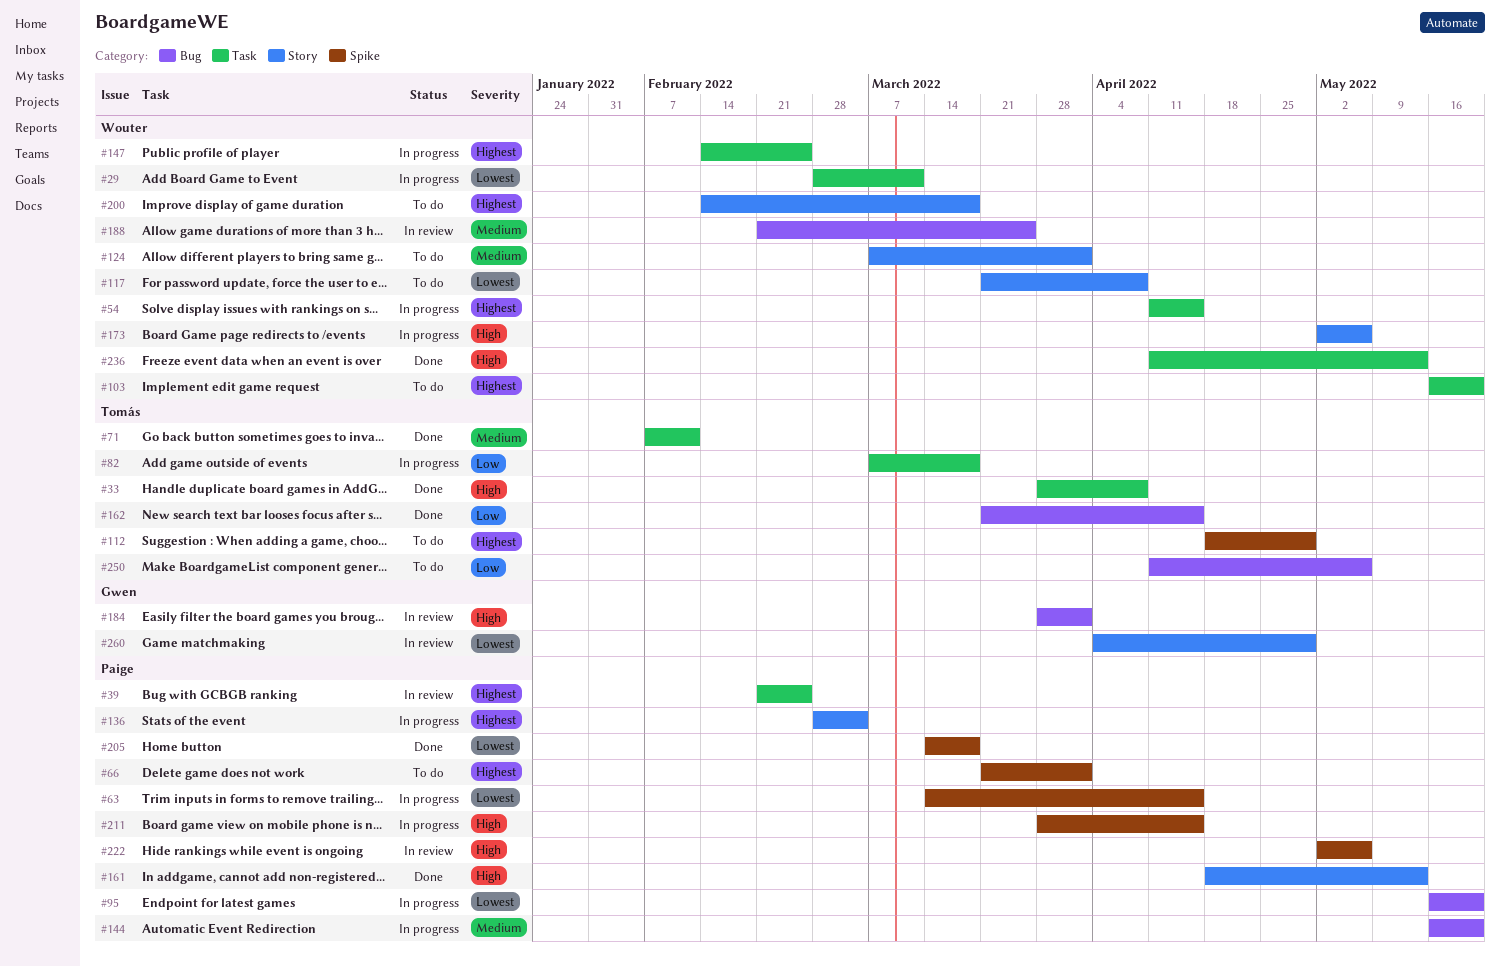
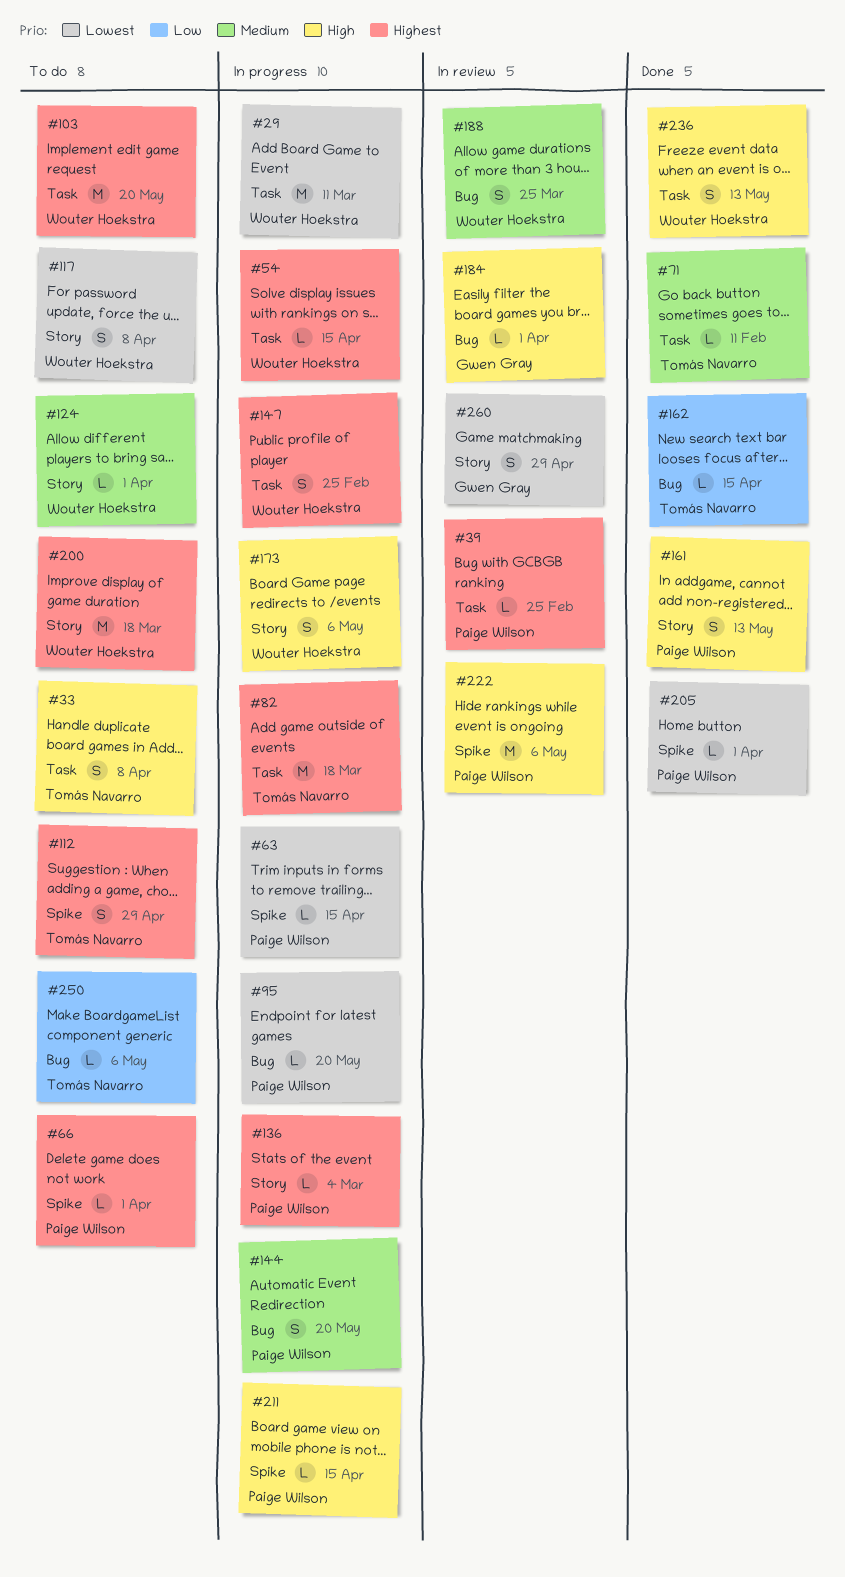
#33, status: Done -> To do
#82, priority: Low -> Highest
#205, due: Mar 18 -> Apr 1

